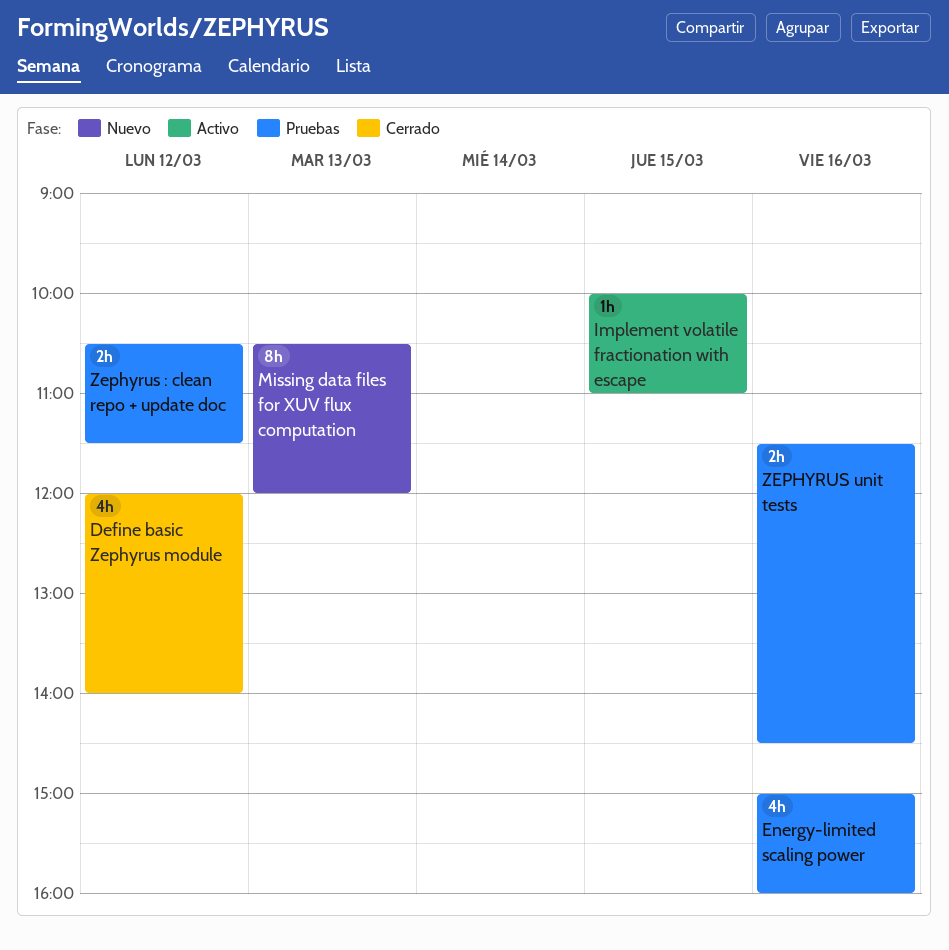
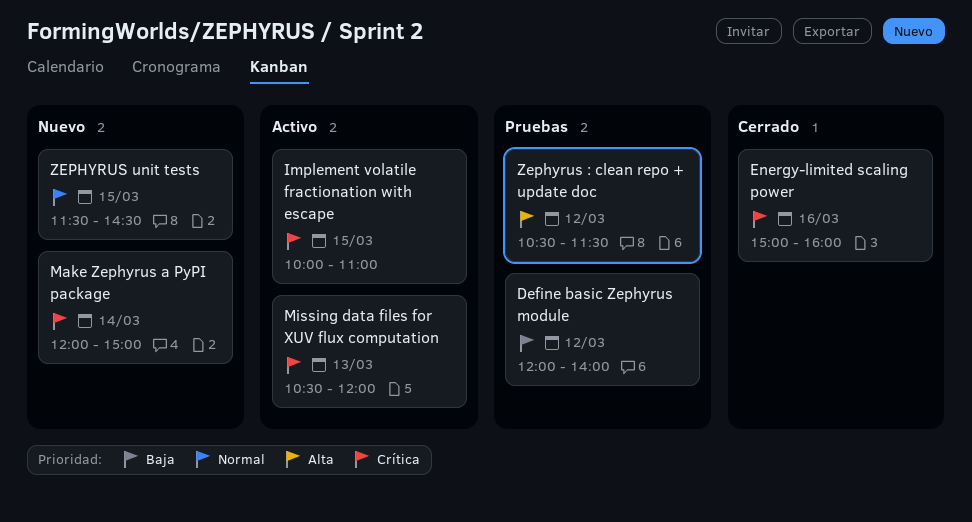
Define basic Zephyrus module, status: Cerrado -> Pruebas
Energy-limited scaling power, status: Pruebas -> Cerrado
Make Zephyrus a PyPI package: none -> present
Missing data files for XUV flux computation, status: Nuevo -> Activo
ZEPHYRUS unit tests, status: Pruebas -> Nuevo
ZEPHYRUS unit tests, day: Mar 16 -> Mar 15

